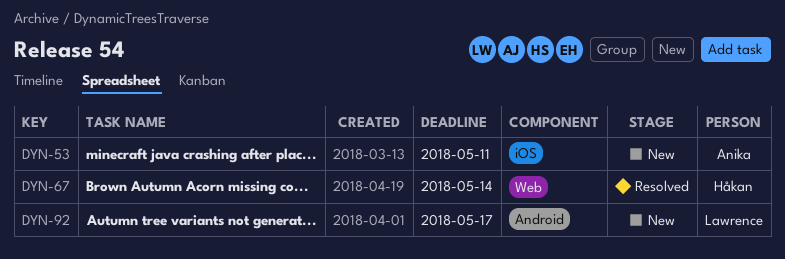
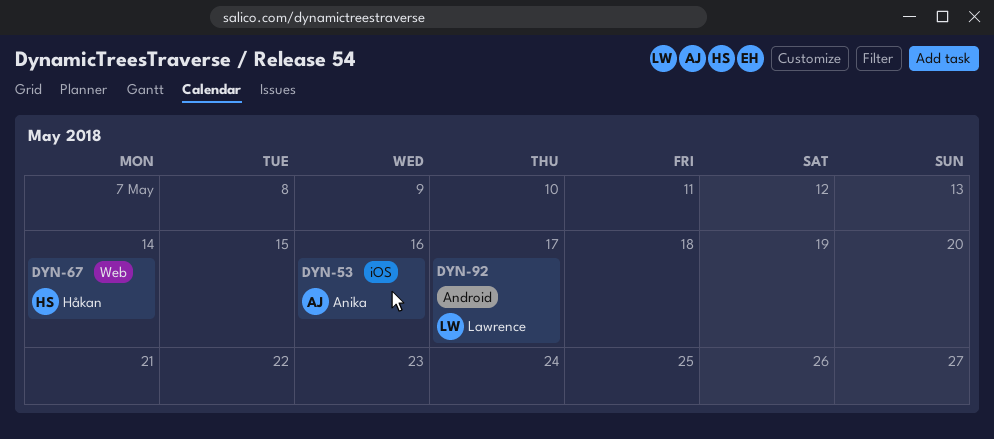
DYN-53, due: May 11 -> May 16

